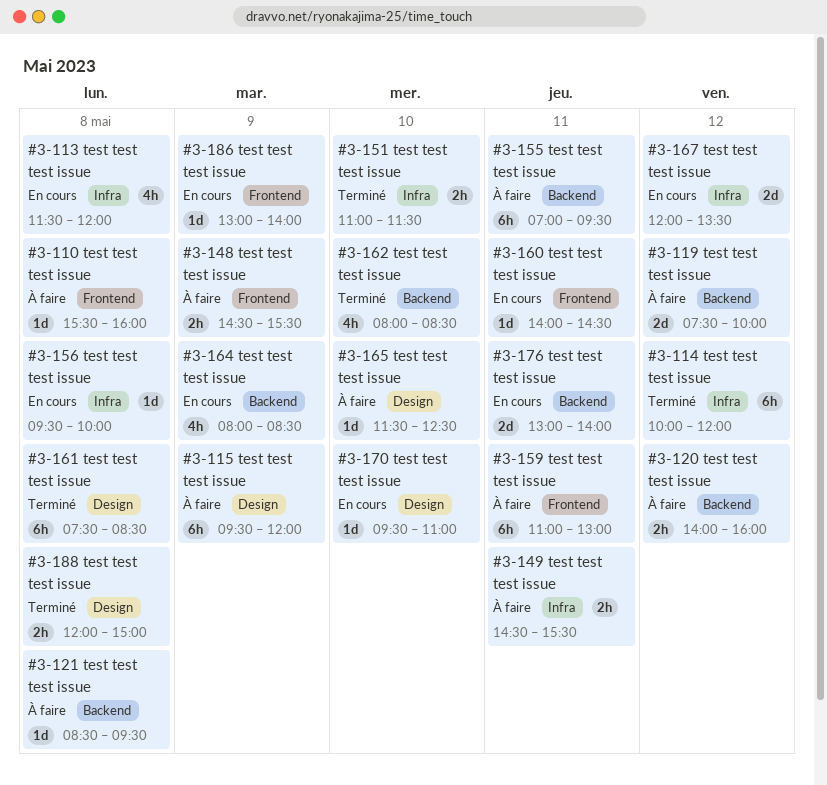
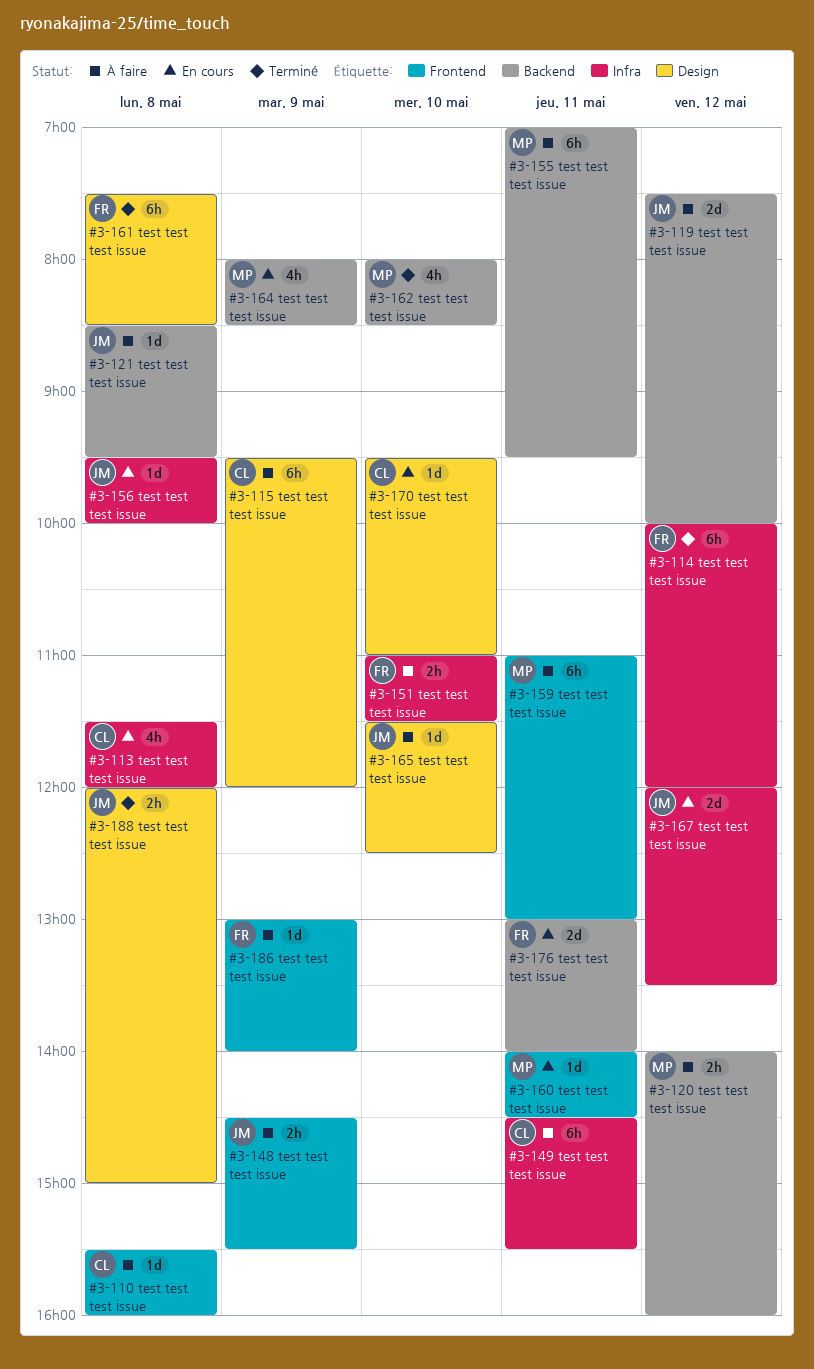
#3-149 test test test issue, estimate: 2h -> 6h
#3-151 test test test issue, status: Terminé -> À faire
#3-186 test test test issue, status: En cours -> À faire

